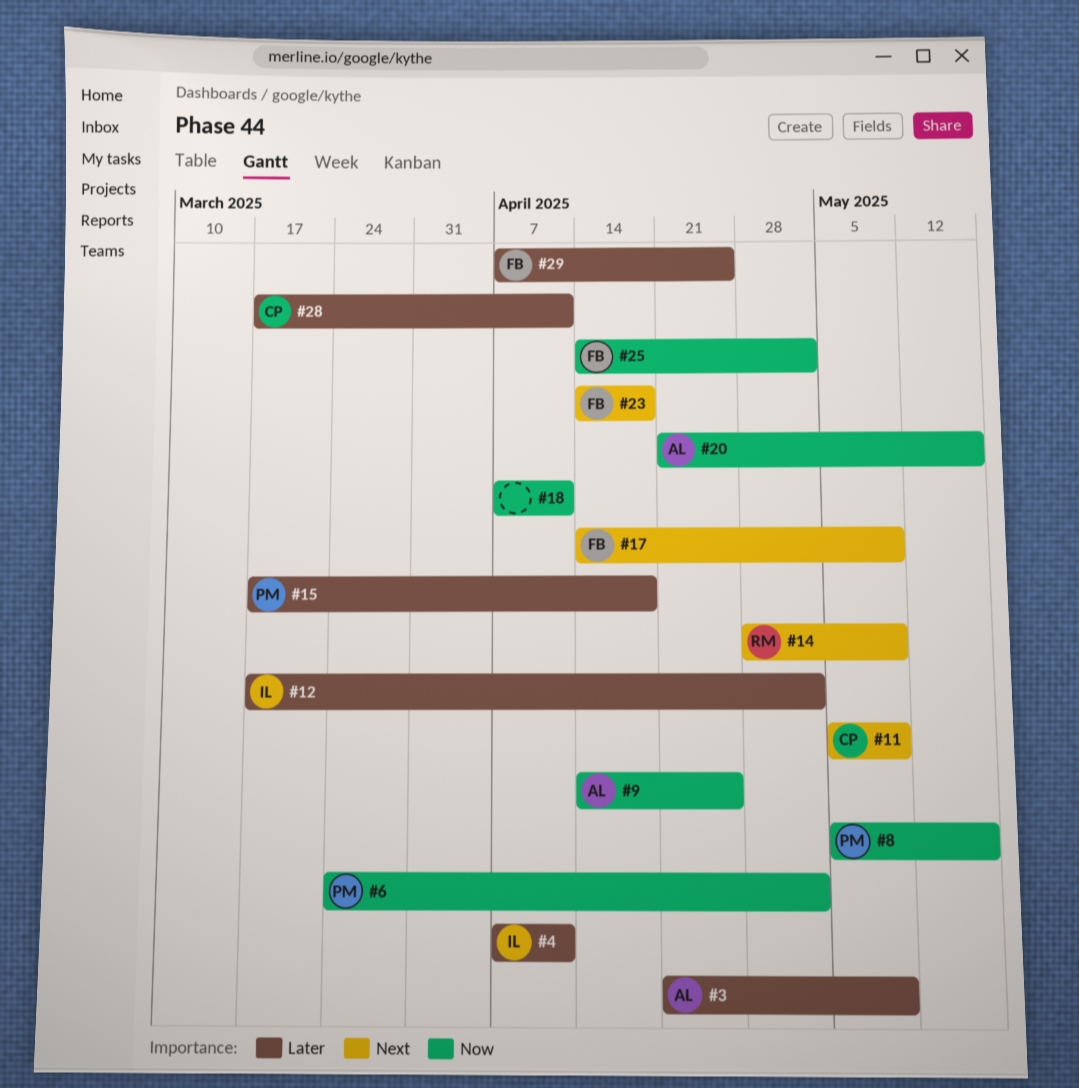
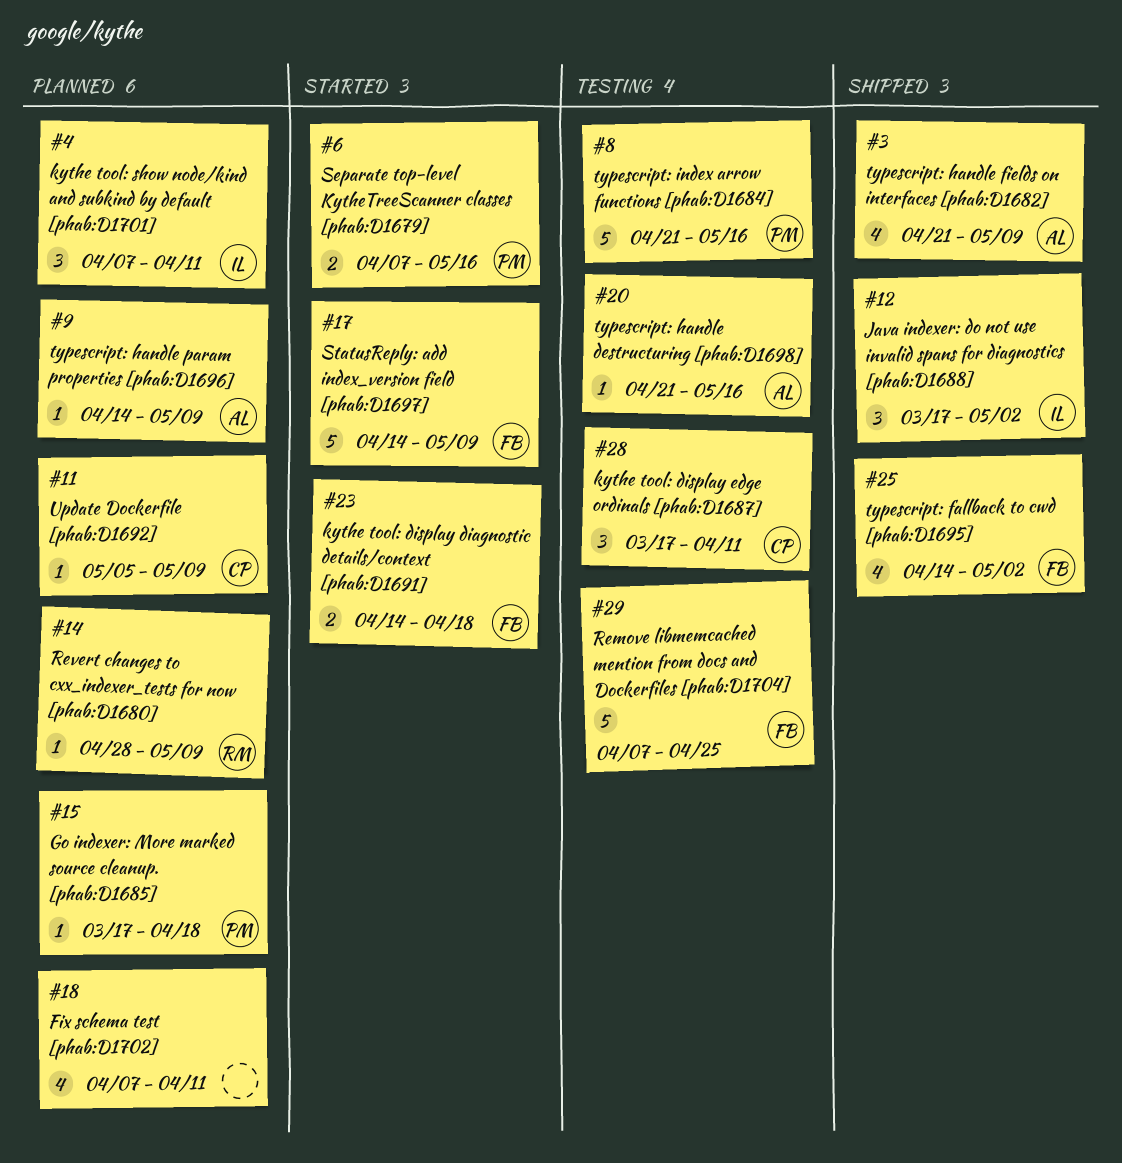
#6, start: Mar 24 -> Apr 7
#6, due: May 2 -> May 16
#8, start: May 5 -> Apr 21
#9, due: Apr 25 -> May 9

